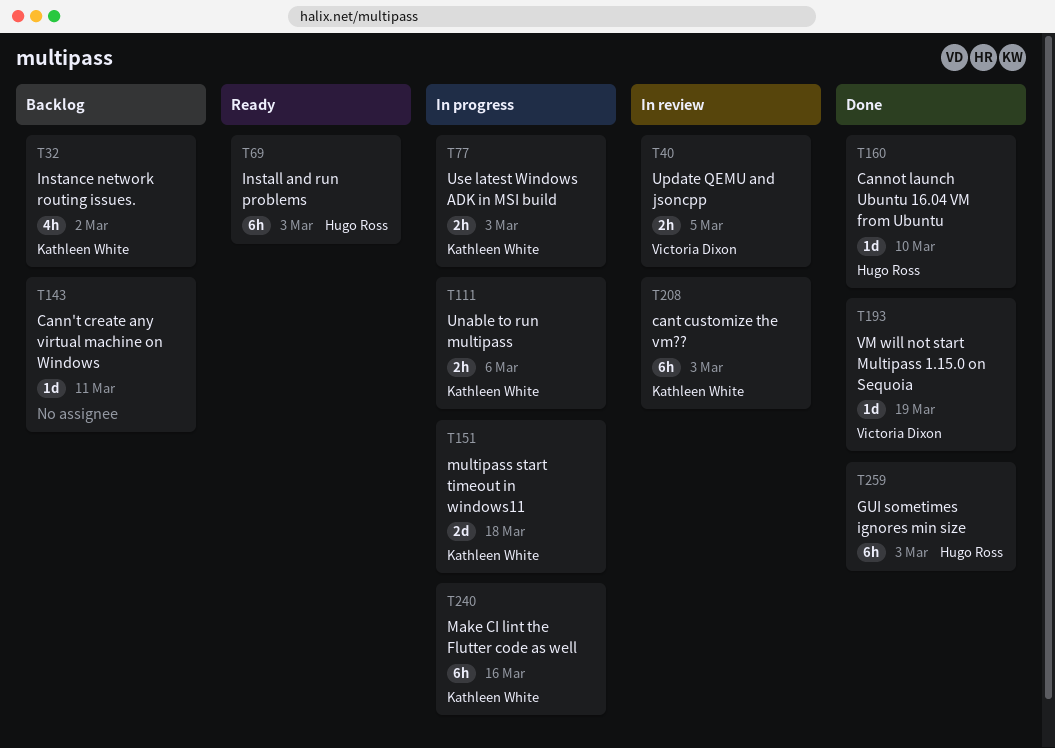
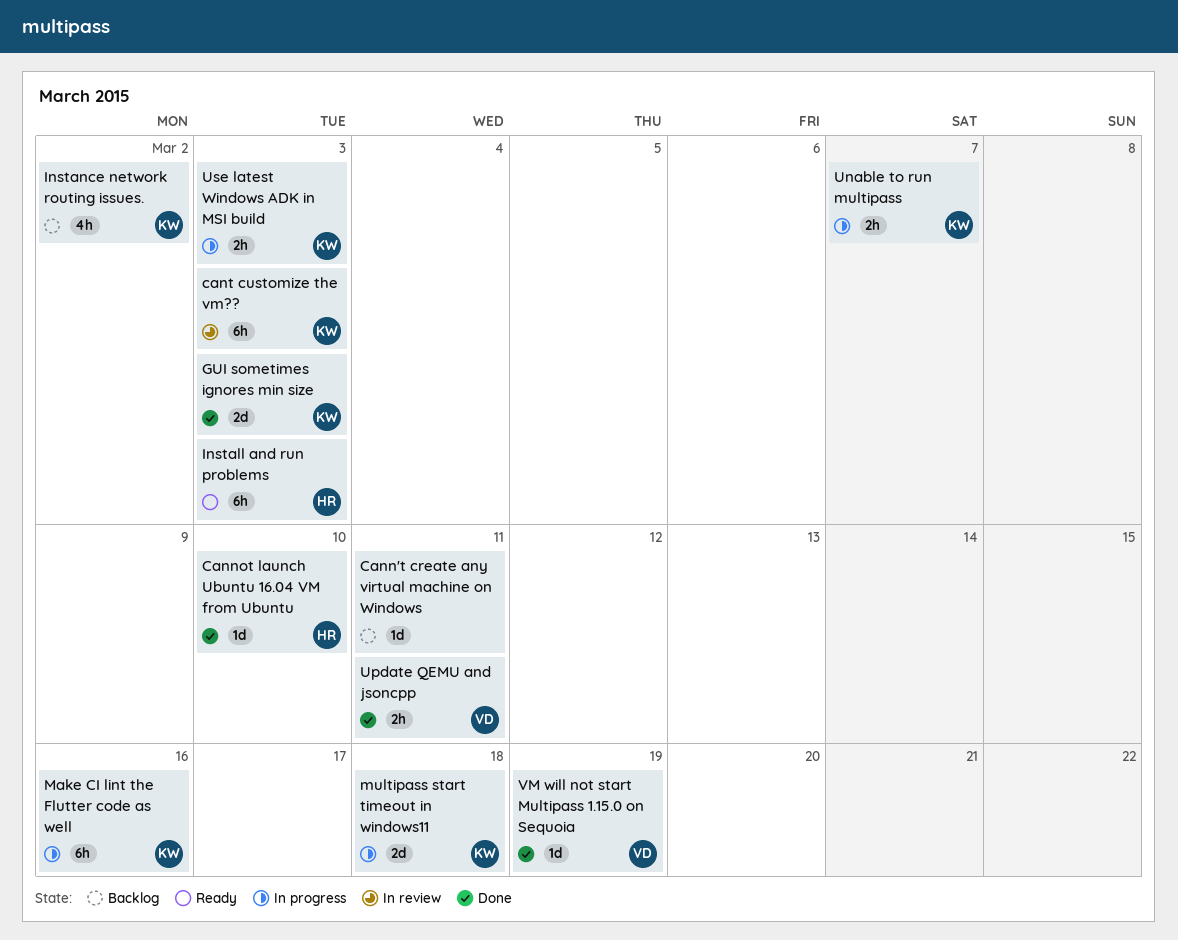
GUI sometimes ignores min size, owner: Hugo Ross -> Kathleen White
GUI sometimes ignores min size, estimate: 6h -> 2d
Unable to run multipass, due: Mar 6 -> Mar 7
Update QEMU and jsoncpp, status: In review -> Done
Update QEMU and jsoncpp, due: Mar 5 -> Mar 11

